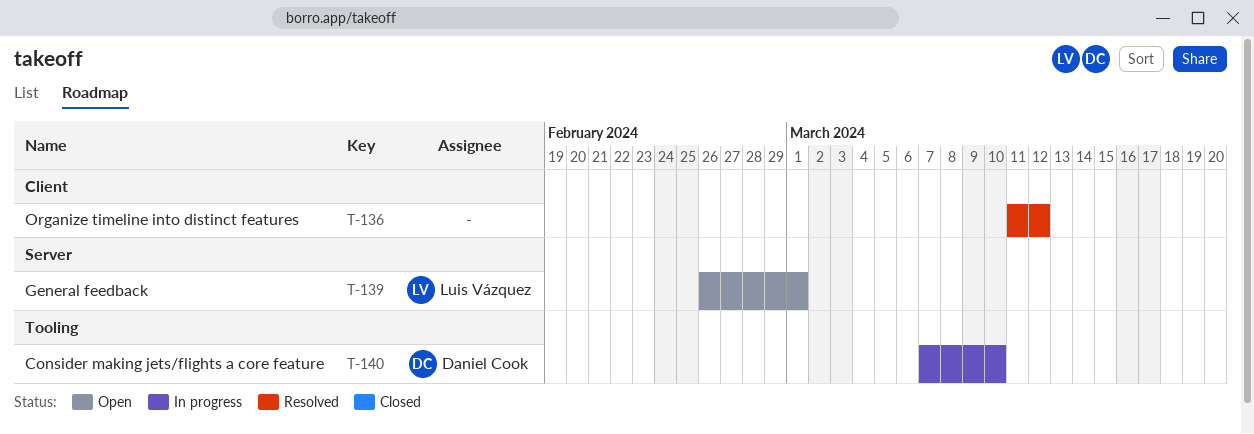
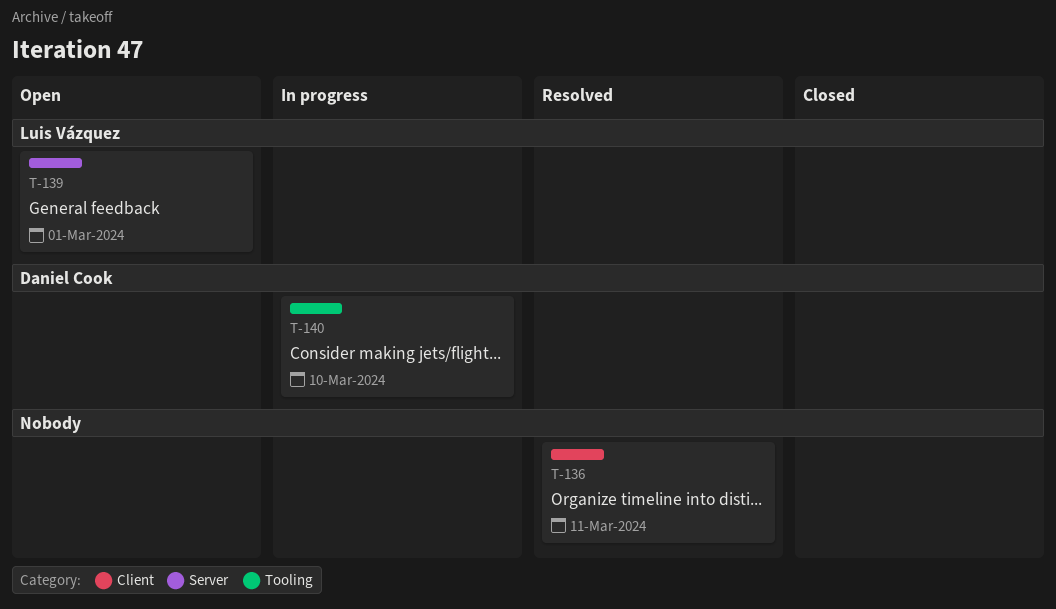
T-136, due: Mar 12 -> Mar 11

